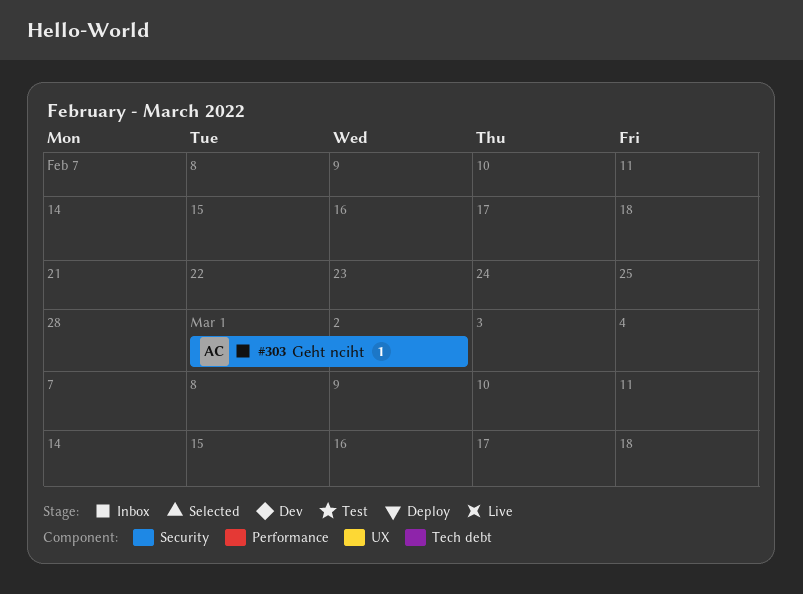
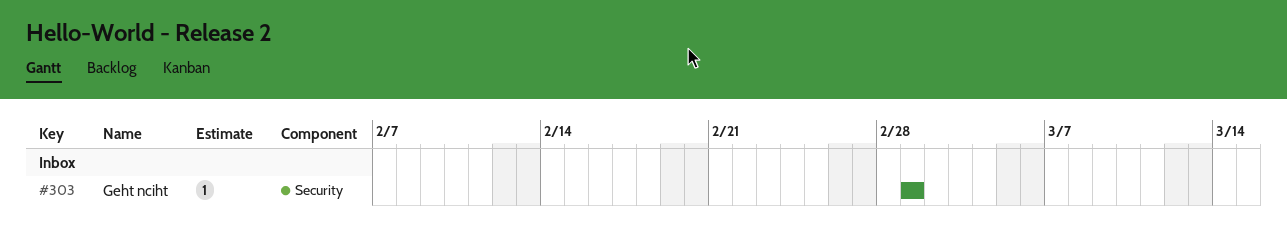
#303, due: Mar 2 -> Mar 1

